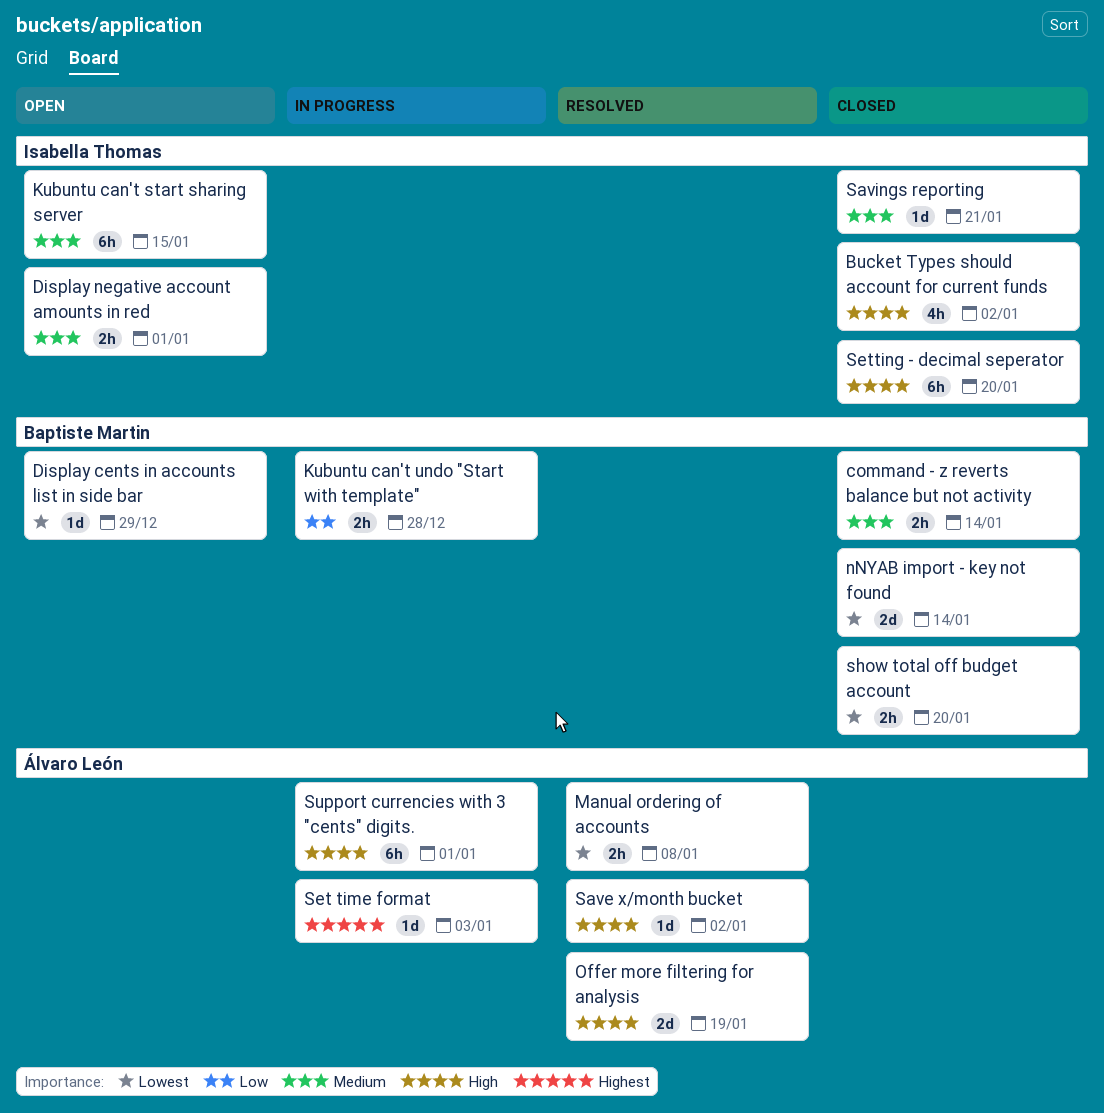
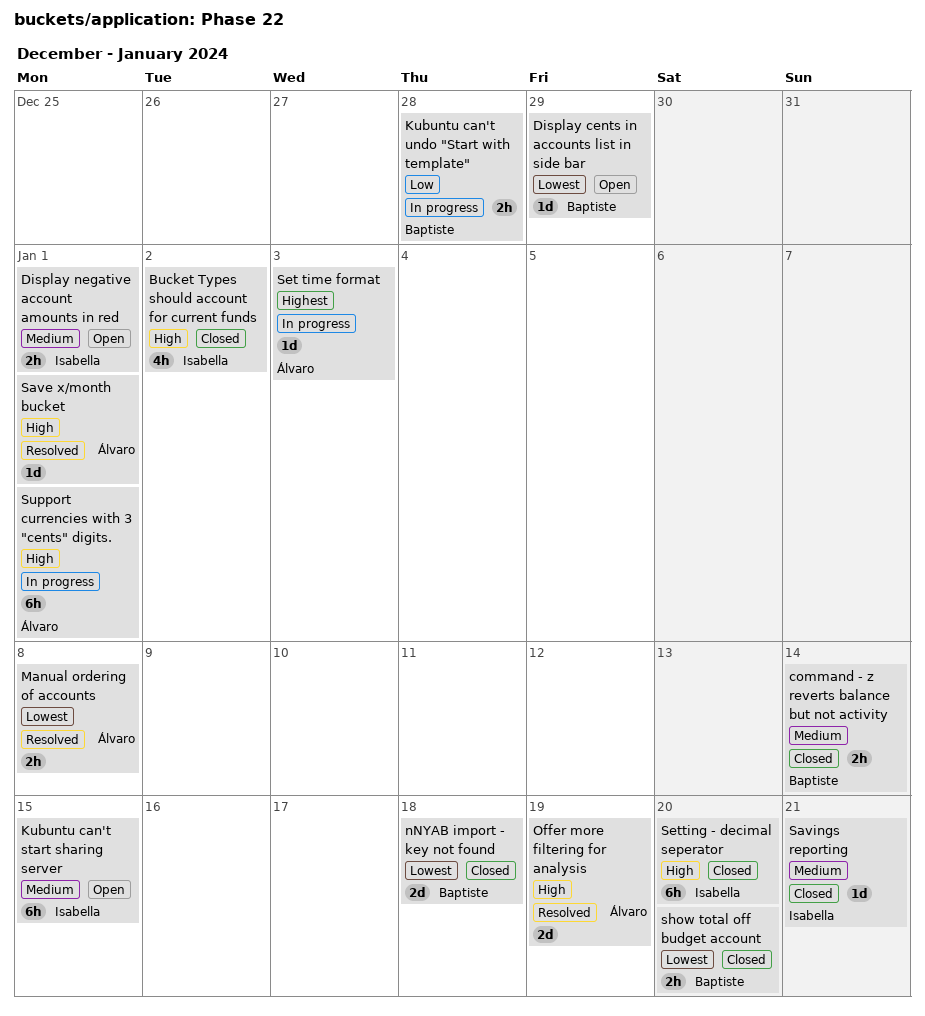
nNYAB import - key not found, due: Jan 14 -> Jan 18
Save x/month bucket, due: Jan 2 -> Jan 1

